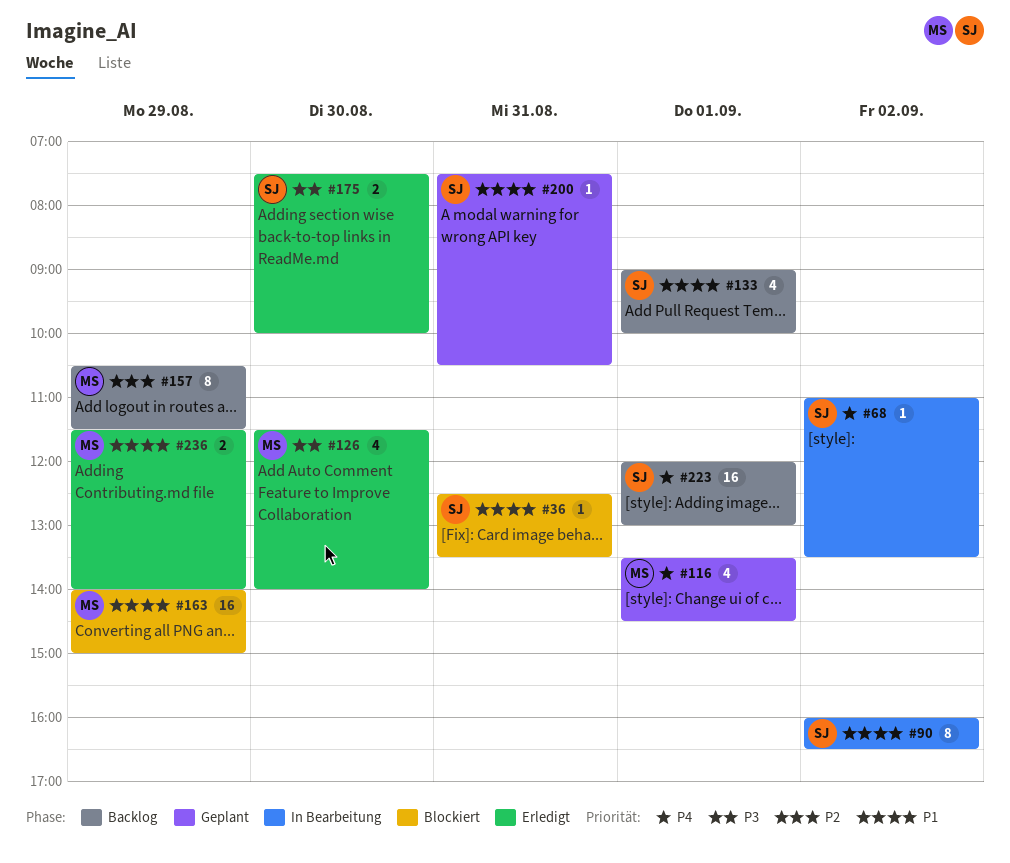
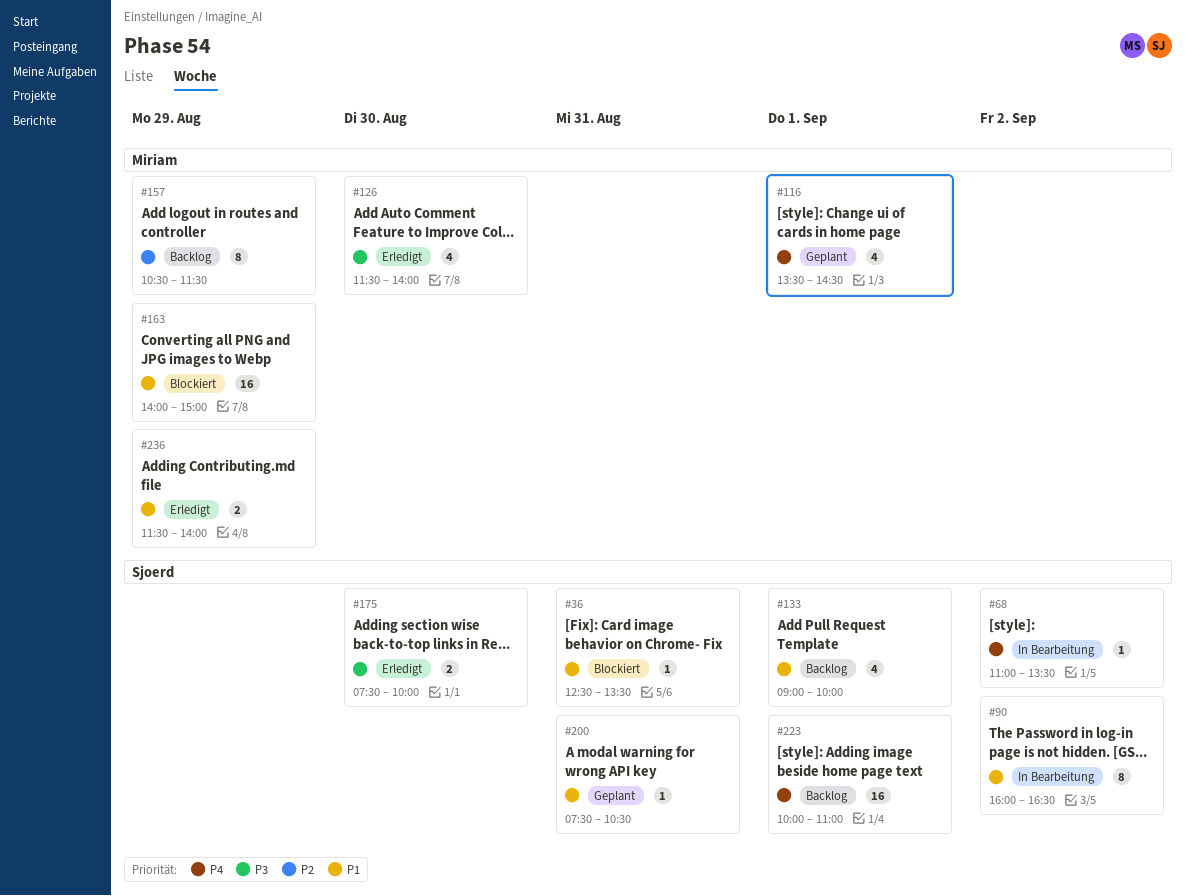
#223, begins: 12:00 -> 10:00
#223, ends: 13:00 -> 11:00

